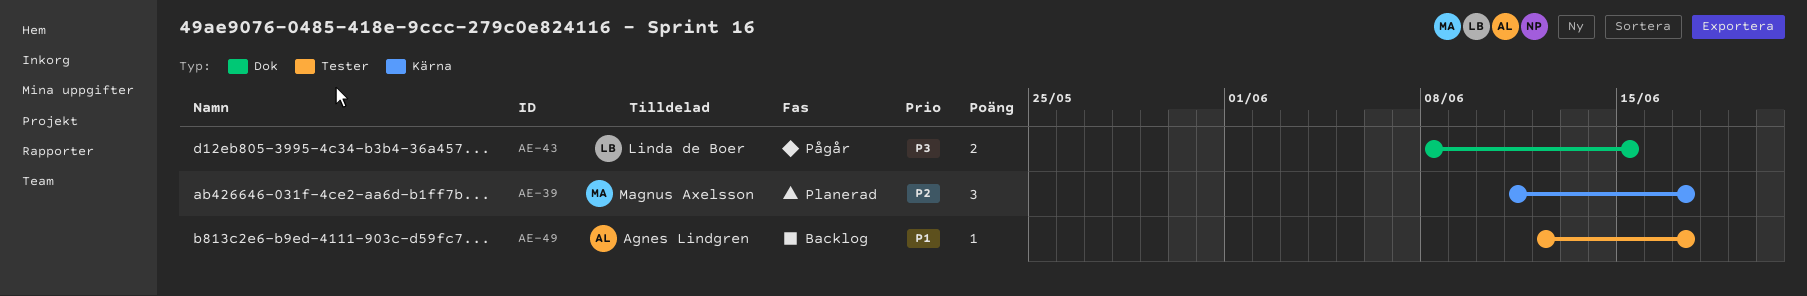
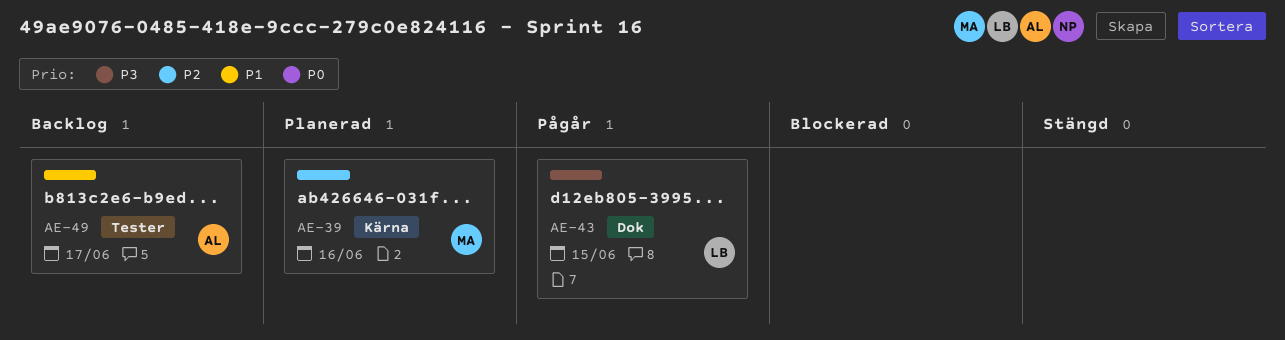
AE-39, due: Jun 17 -> Jun 16

